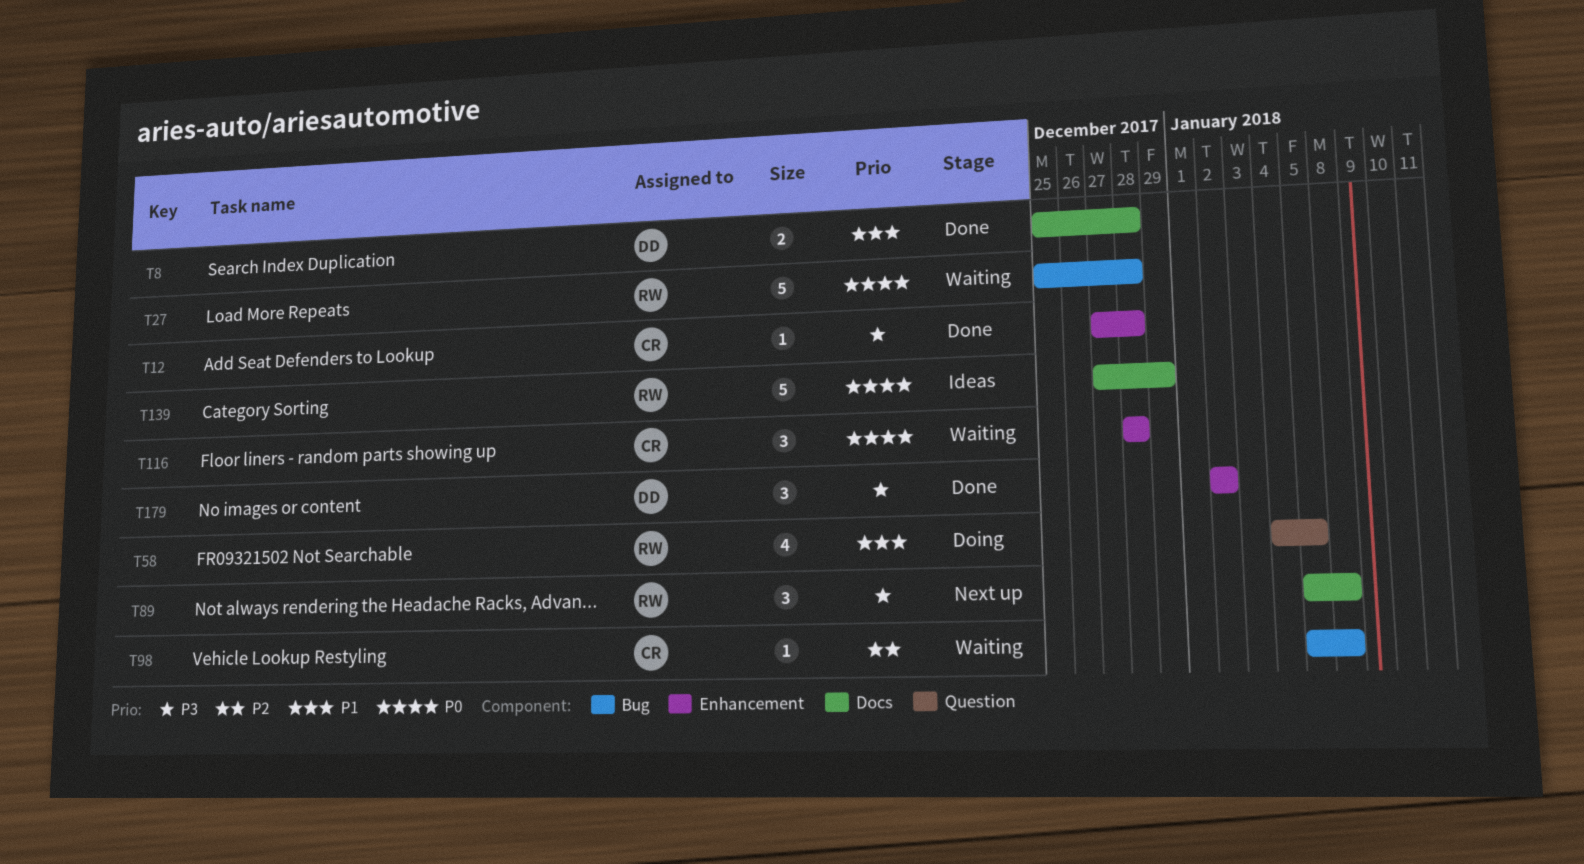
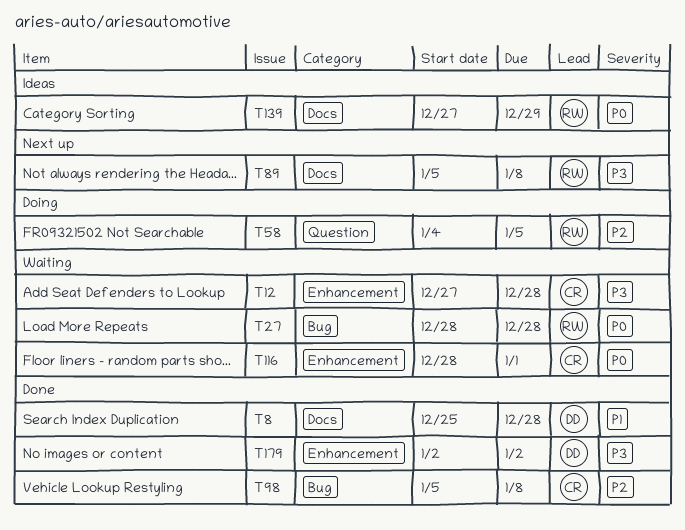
T12, status: Done -> Waiting
T27, start: Dec 25 -> Dec 28
T58, priority: P1 -> P2
T98, status: Waiting -> Done
T116, due: Dec 28 -> Jan 1

